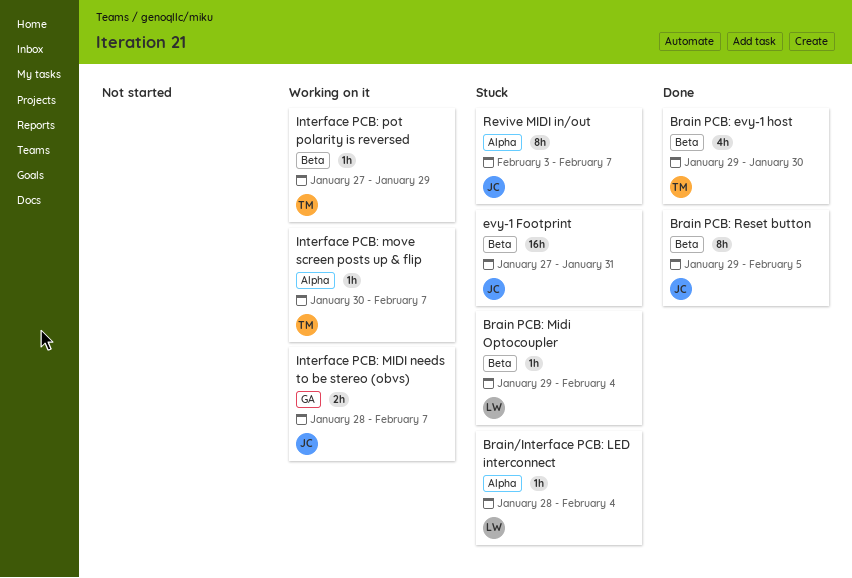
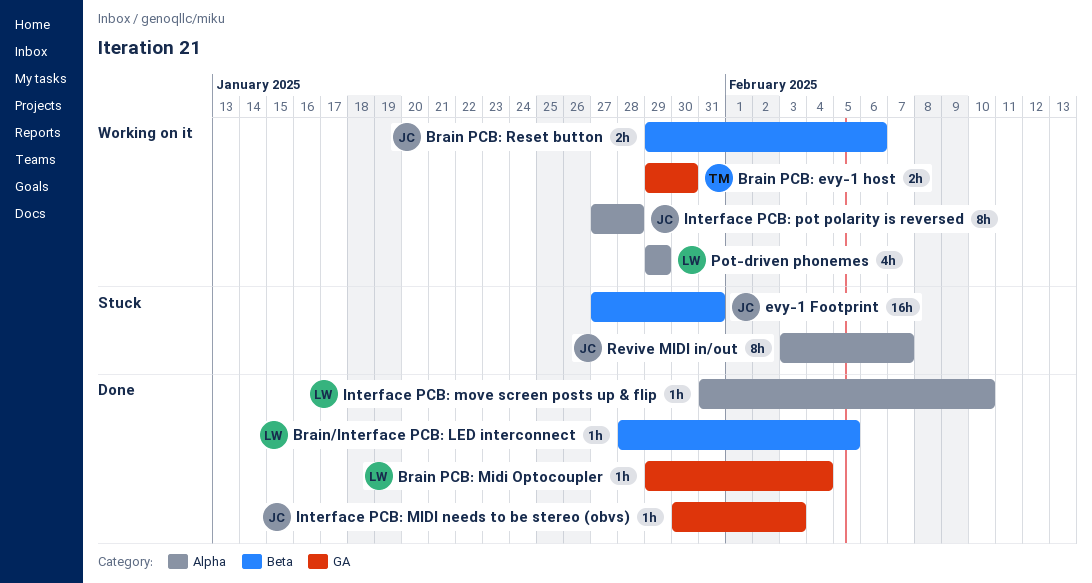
Brain PCB: evy-1 host, status: Done -> Working on it
Brain PCB: evy-1 host, label: Beta -> GA
Brain PCB: evy-1 host, estimate: 4h -> 2h
Brain PCB: Midi Optocoupler, status: Stuck -> Done
Brain PCB: Midi Optocoupler, label: Beta -> GA
Brain PCB: Reset button, status: Done -> Working on it
Brain PCB: Reset button, estimate: 8h -> 2h
Brain PCB: Reset button, due: Feb 5 -> Feb 6
Brain/Interface PCB: LED interconnect, status: Stuck -> Done
Brain/Interface PCB: LED interconnect, label: Alpha -> Beta
Brain/Interface PCB: LED interconnect, due: Feb 4 -> Feb 5
Interface PCB: MIDI needs to be stereo (obvs), status: Working on it -> Done
Interface PCB: MIDI needs to be stereo (obvs), estimate: 2h -> 1h
Interface PCB: MIDI needs to be stereo (obvs), start: Jan 28 -> Jan 30
Interface PCB: MIDI needs to be stereo (obvs), due: Feb 7 -> Feb 3
Interface PCB: move screen posts up & flip, status: Working on it -> Done
Interface PCB: move screen posts up & flip, owner: TM -> LW
Interface PCB: move screen posts up & flip, start: Jan 30 -> Jan 31
Interface PCB: move screen posts up & flip, due: Feb 7 -> Feb 10
Interface PCB: pot polarity is reversed, owner: TM -> JC
Interface PCB: pot polarity is reversed, label: Beta -> Alpha
Interface PCB: pot polarity is reversed, estimate: 1h -> 8h
Interface PCB: pot polarity is reversed, due: Jan 29 -> Jan 28
Pot-driven phonemes: none -> present

